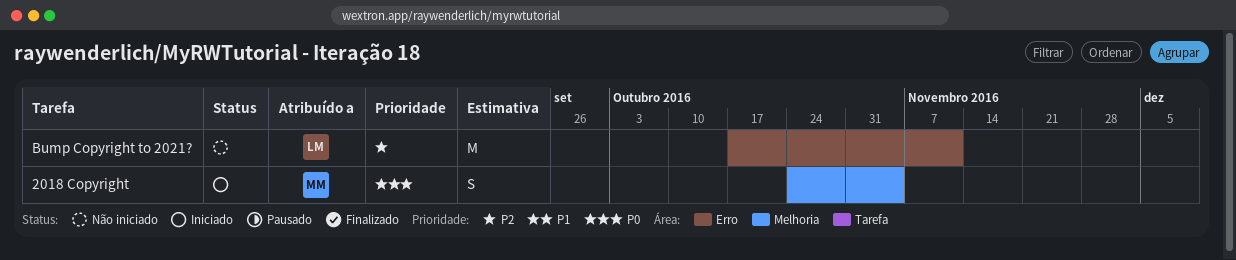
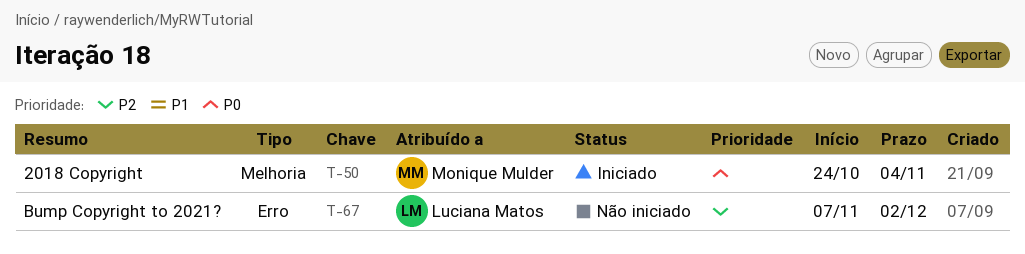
Bump Copyright to 2021?, start: Oct 17 -> Nov 7
Bump Copyright to 2021?, due: Nov 11 -> Dec 2

